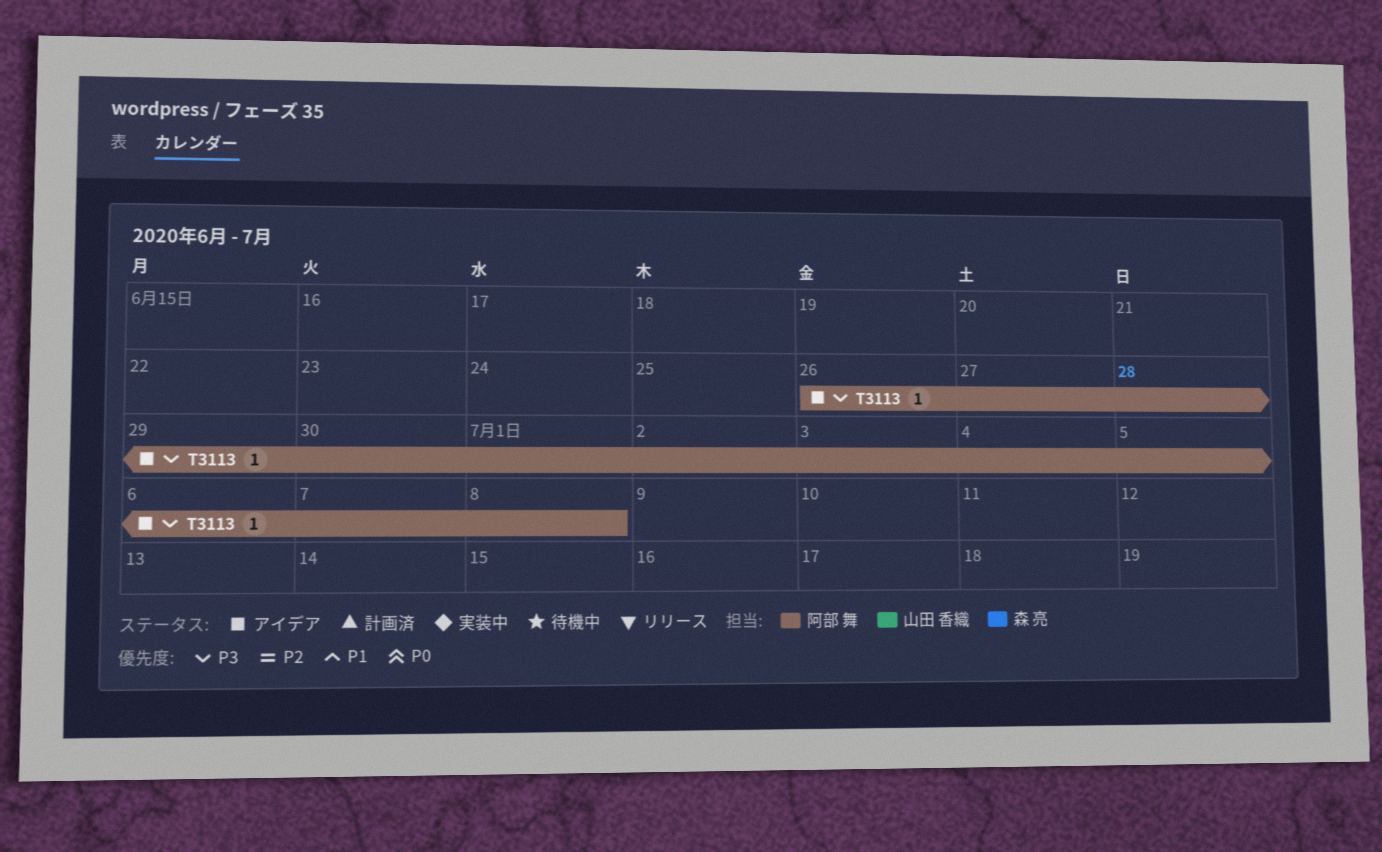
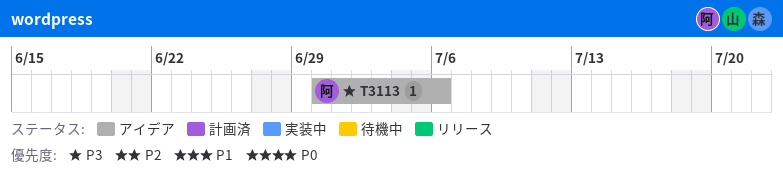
T3113, start: Jun 26 -> Jun 30
T3113, due: Jul 8 -> Jul 6

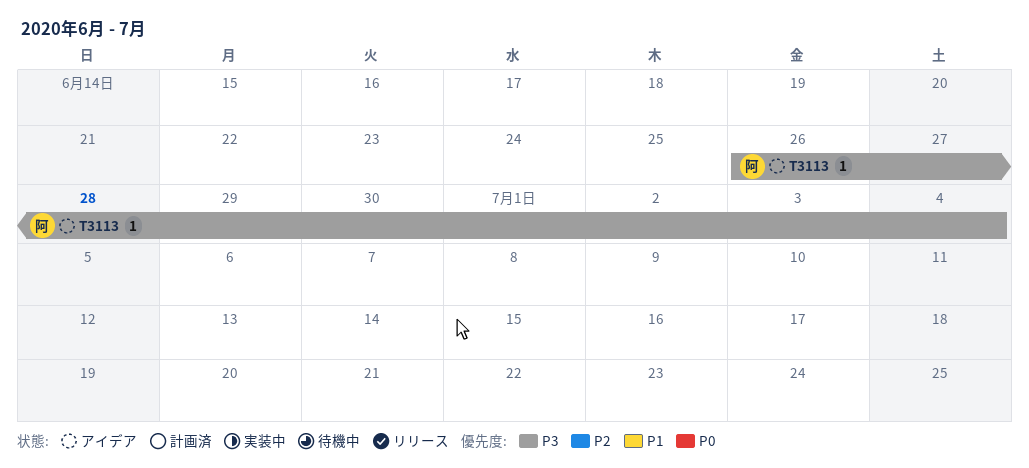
T3113, start: Jun 30 -> Jun 26
T3113, due: Jul 6 -> Jul 4

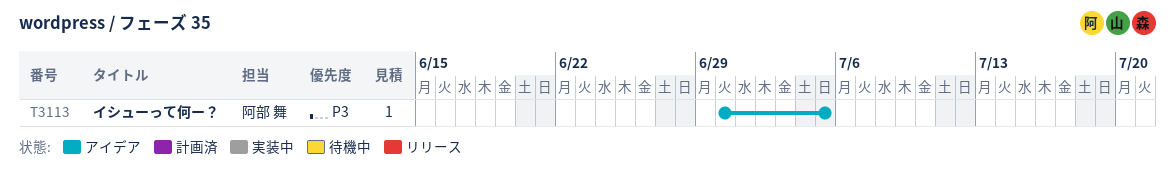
T3113, start: Jun 26 -> Jun 30
T3113, due: Jul 4 -> Jul 5

